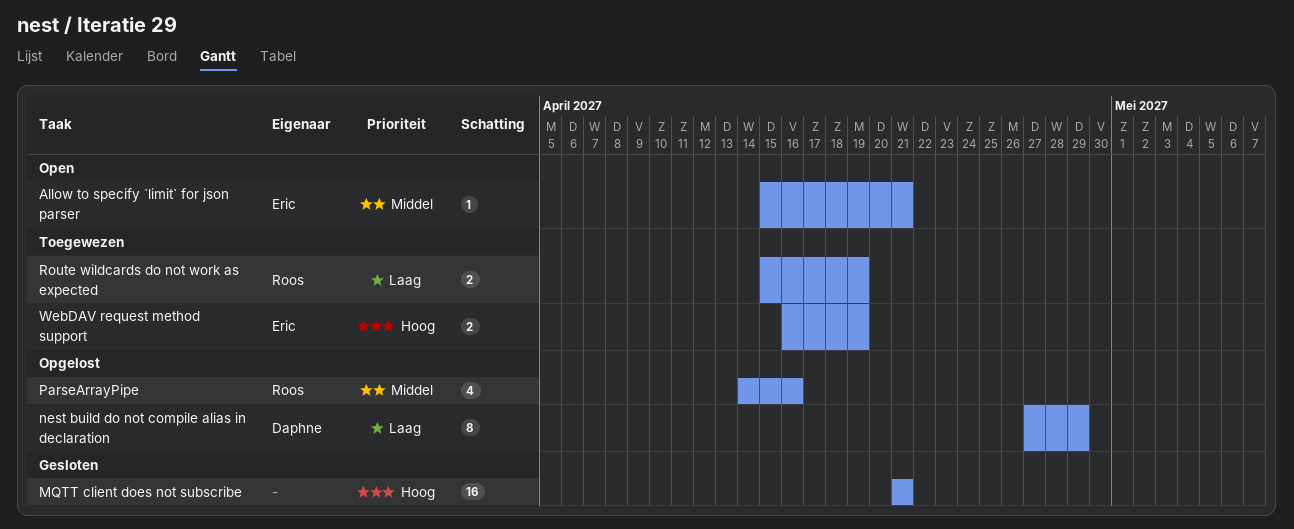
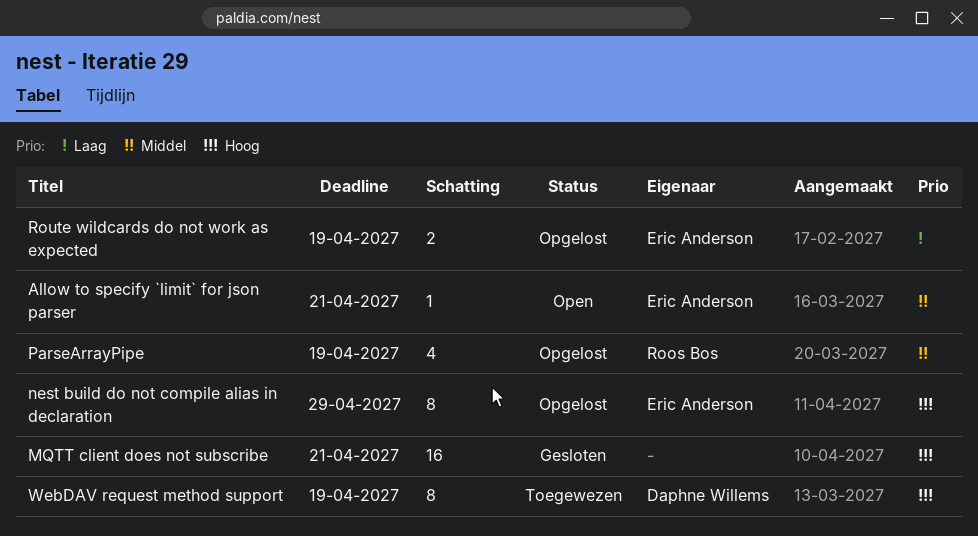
nest build do not compile alias in declaration, owner: Daphne Willems -> Eric Anderson
nest build do not compile alias in declaration, priority: Laag -> Hoog
ParseArrayPipe, due: Apr 16 -> Apr 19
Route wildcards do not work as expected, status: Toegewezen -> Opgelost
Route wildcards do not work as expected, owner: Roos Bos -> Eric Anderson
WebDAV request method support, owner: Eric Anderson -> Daphne Willems
WebDAV request method support, estimate: 2 -> 8

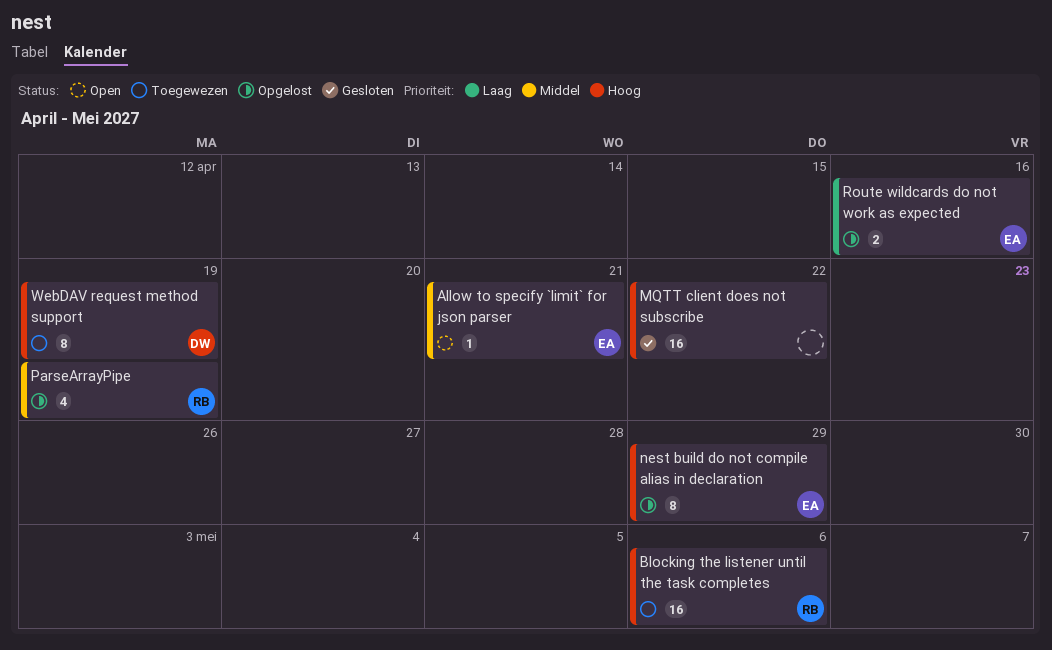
Blocking the listener until the task completes: none -> present
MQTT client does not subscribe, due: Apr 21 -> Apr 22
Route wildcards do not work as expected, due: Apr 19 -> Apr 16

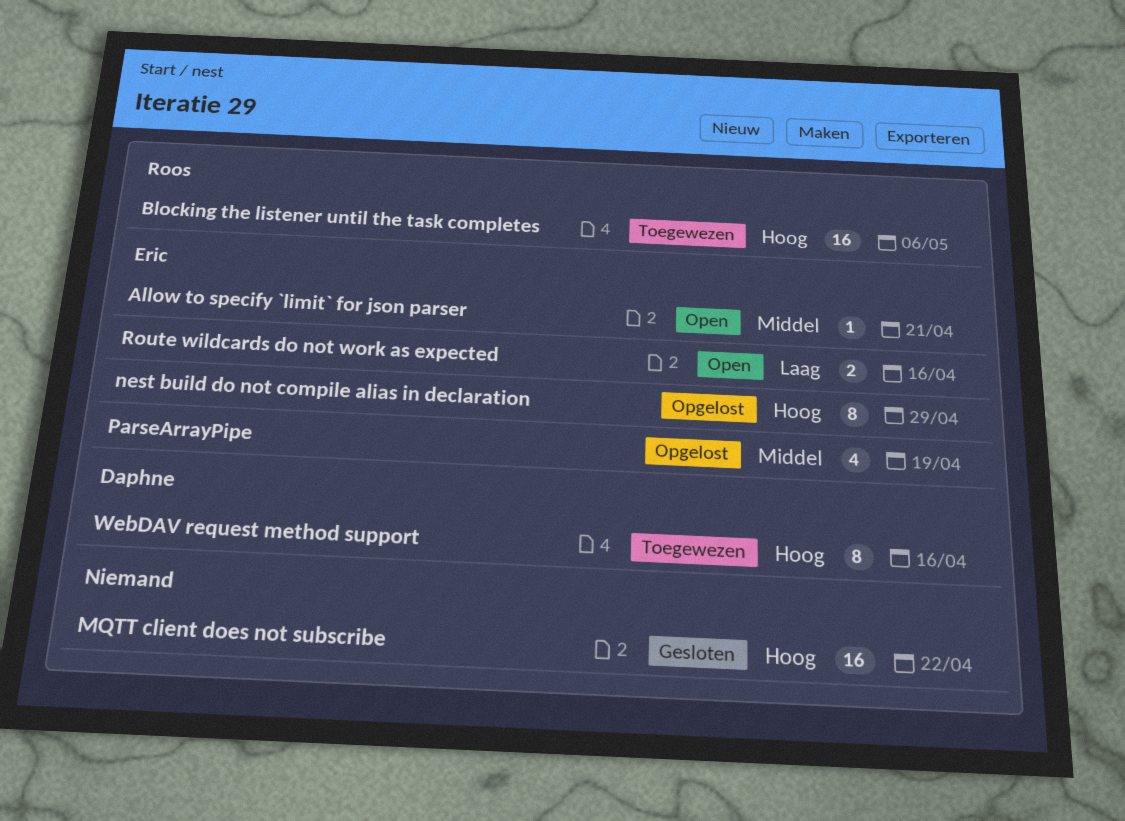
ParseArrayPipe, owner: Roos -> Eric
Route wildcards do not work as expected, status: Opgelost -> Open
WebDAV request method support, due: Apr 19 -> Apr 16

